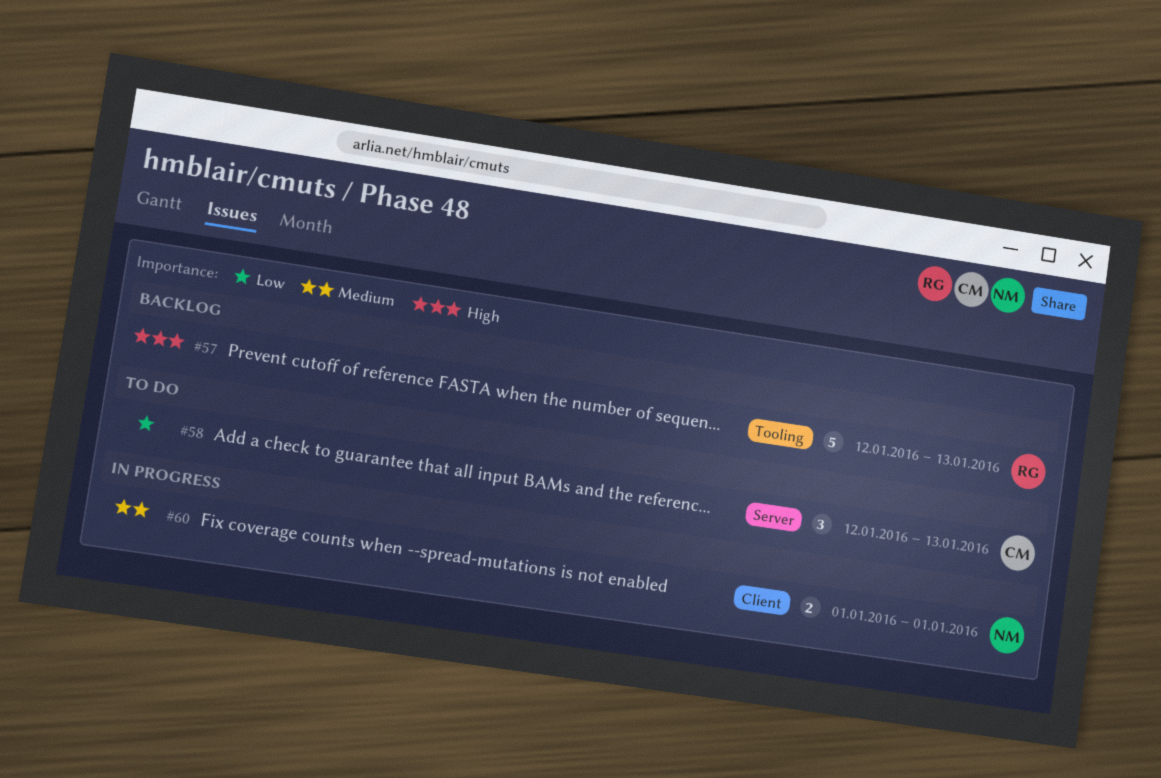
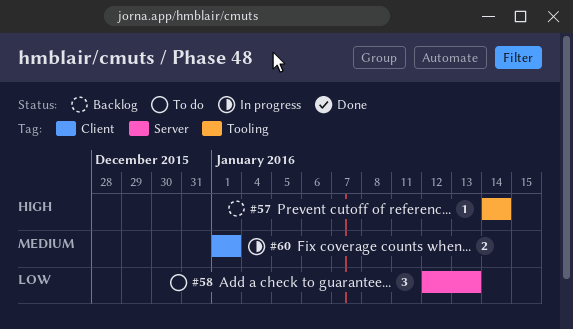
#57, estimate: 5 -> 1
#57, start: Jan 12 -> Jan 14
#57, due: Jan 13 -> Jan 14

